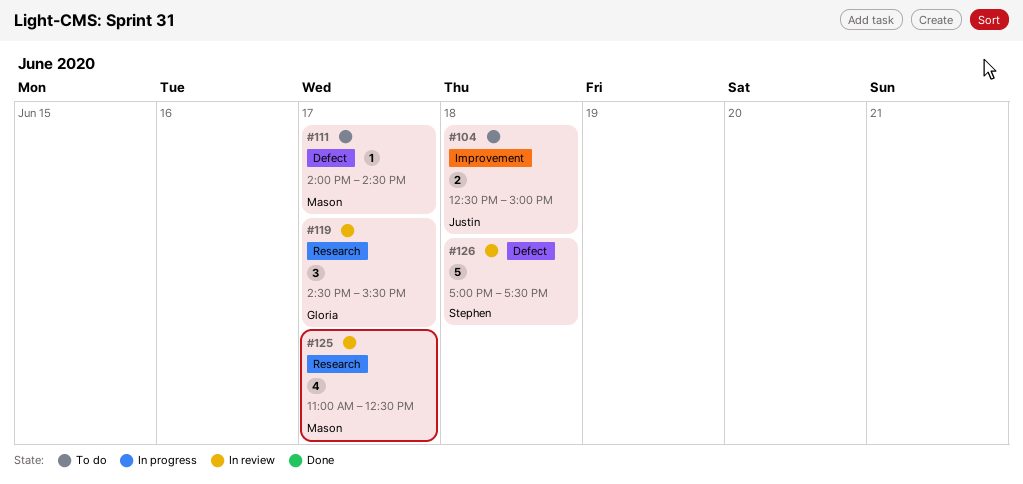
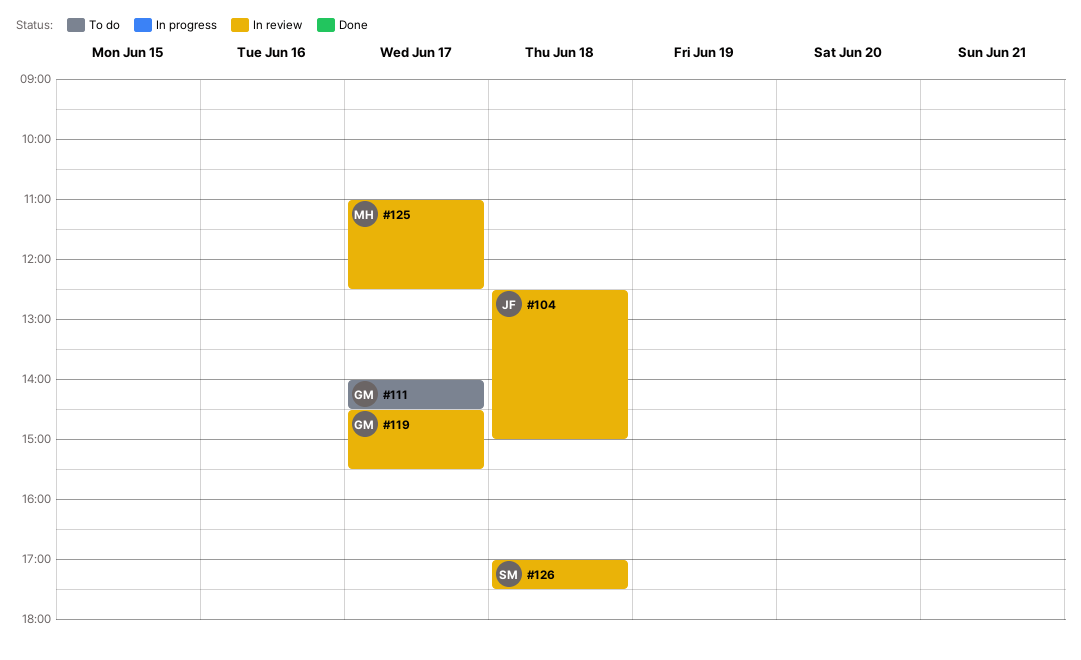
#104, status: To do -> In review
#111, owner: Mason -> Gloria

